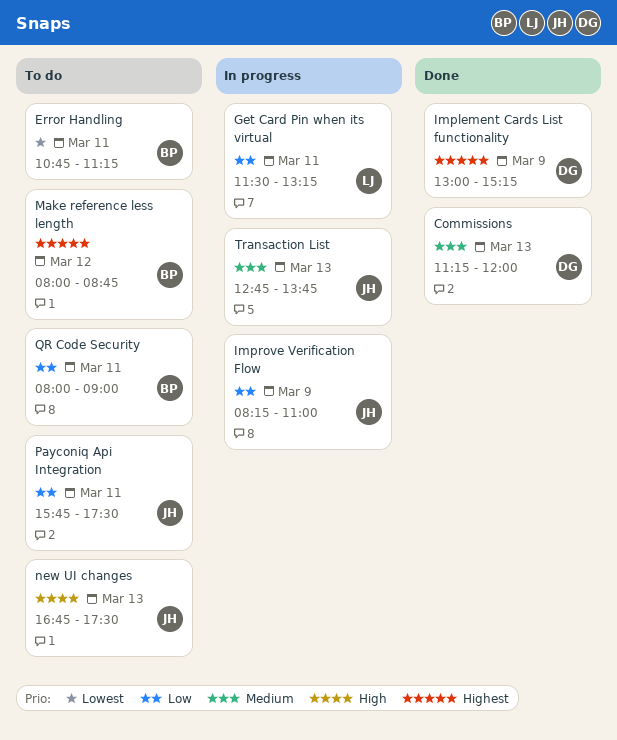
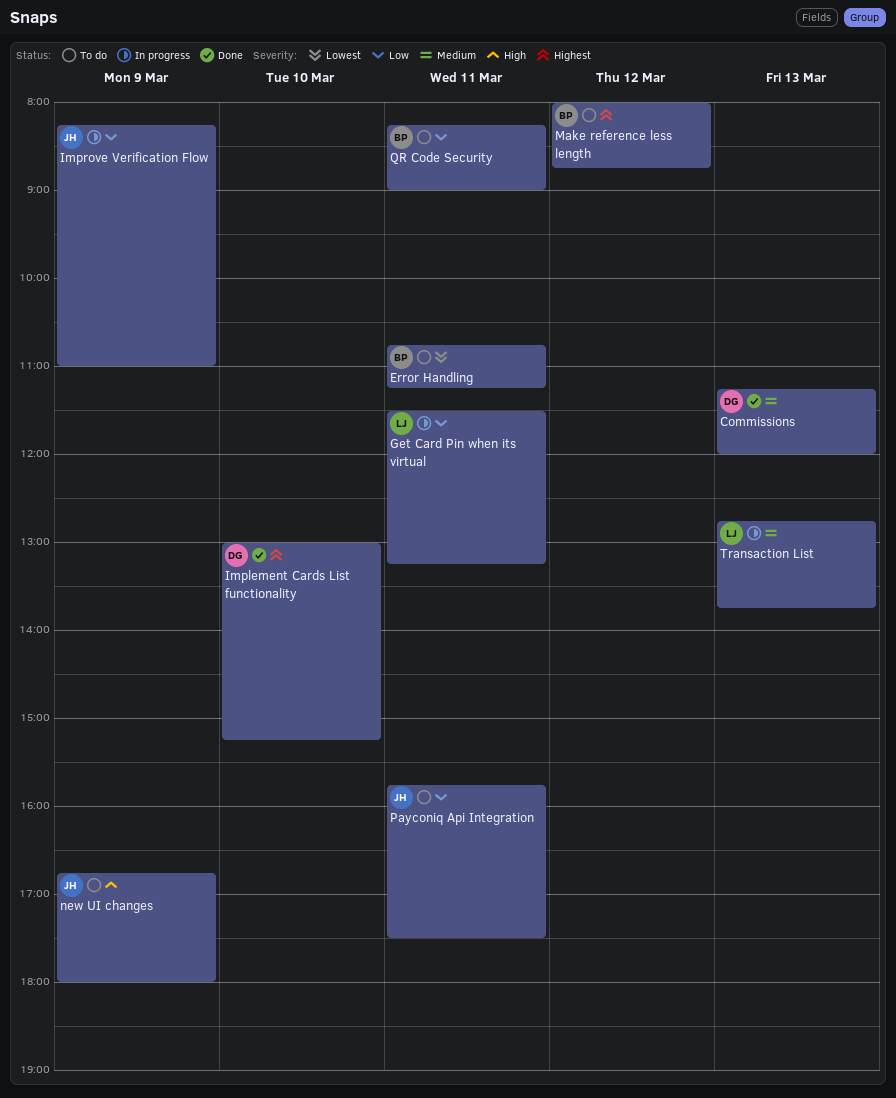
Implement Cards List functionality, day: Mar 9 -> Mar 10
new UI changes, day: Mar 13 -> Mar 9
new UI changes, ends: 17:30 -> 18:00
QR Code Security, begins: 08:00 -> 08:15
Transaction List, owner: JH -> LJ

